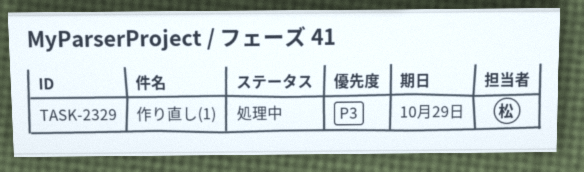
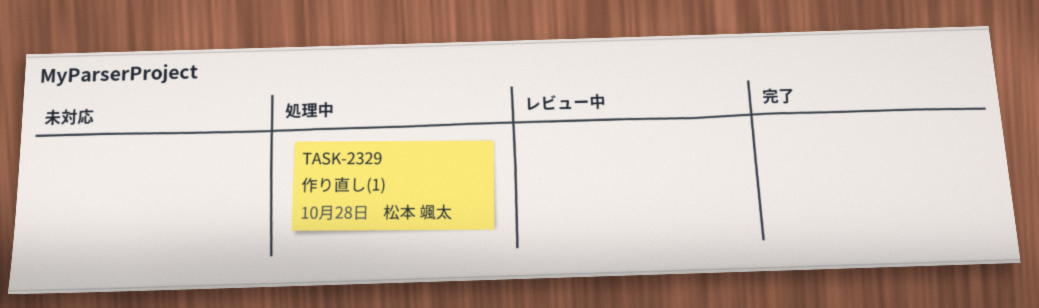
TASK-2329, due: Oct 29 -> Oct 28

